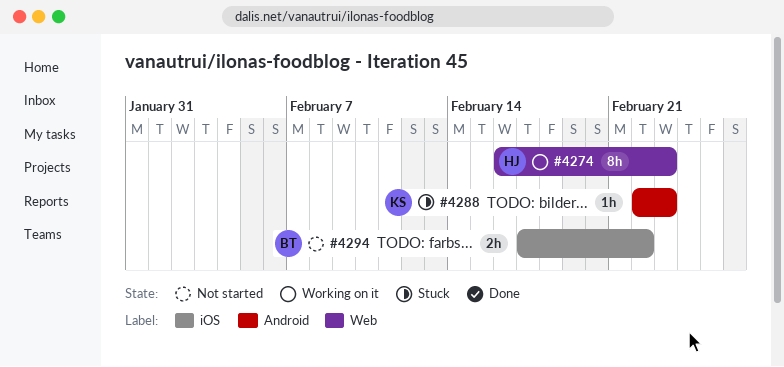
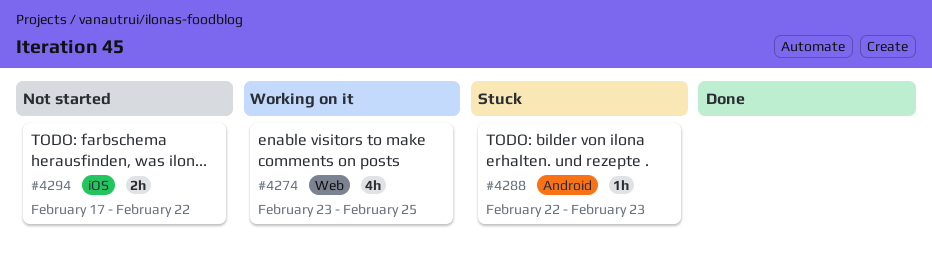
#4274, estimate: 8h -> 4h
#4274, start: Feb 16 -> Feb 23
#4274, due: Feb 23 -> Feb 25

